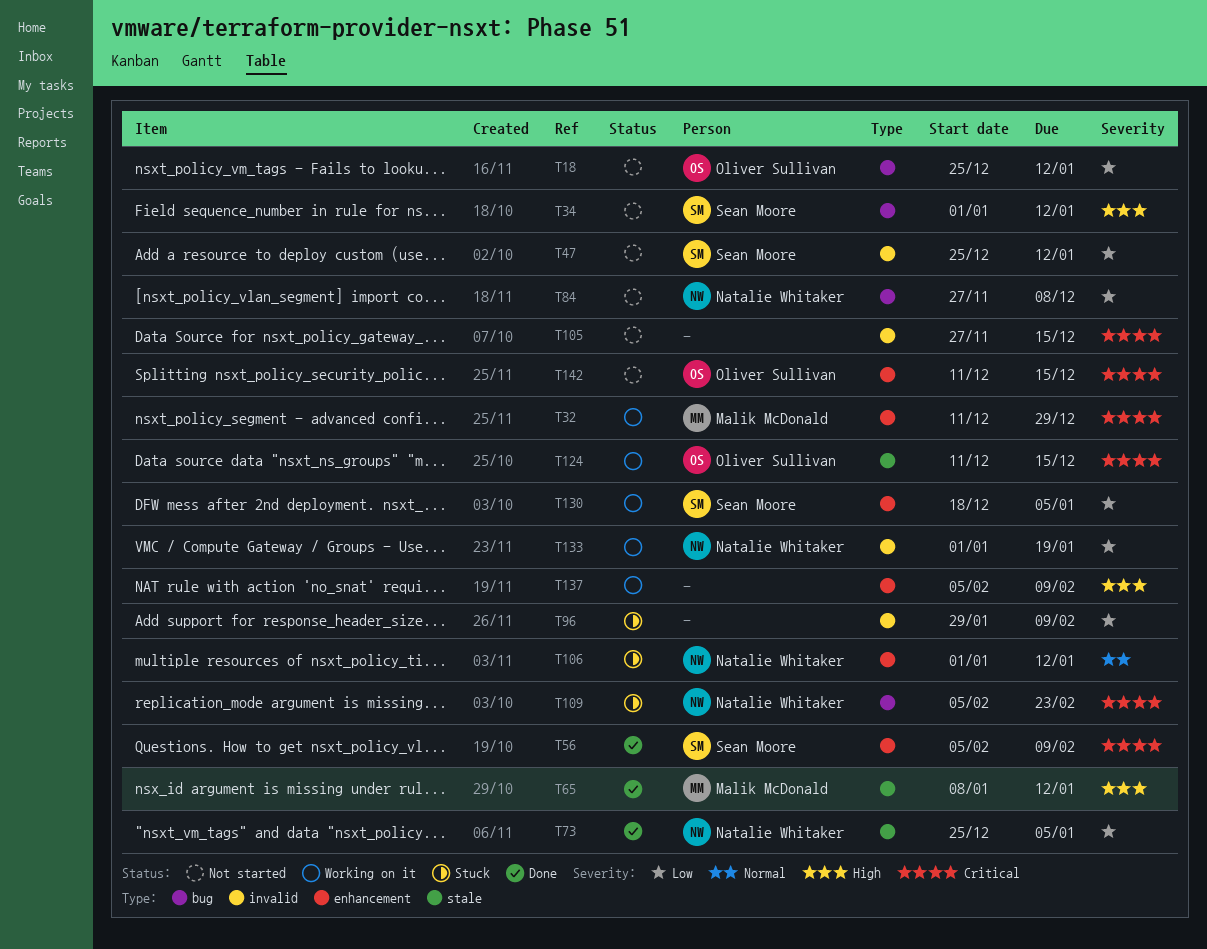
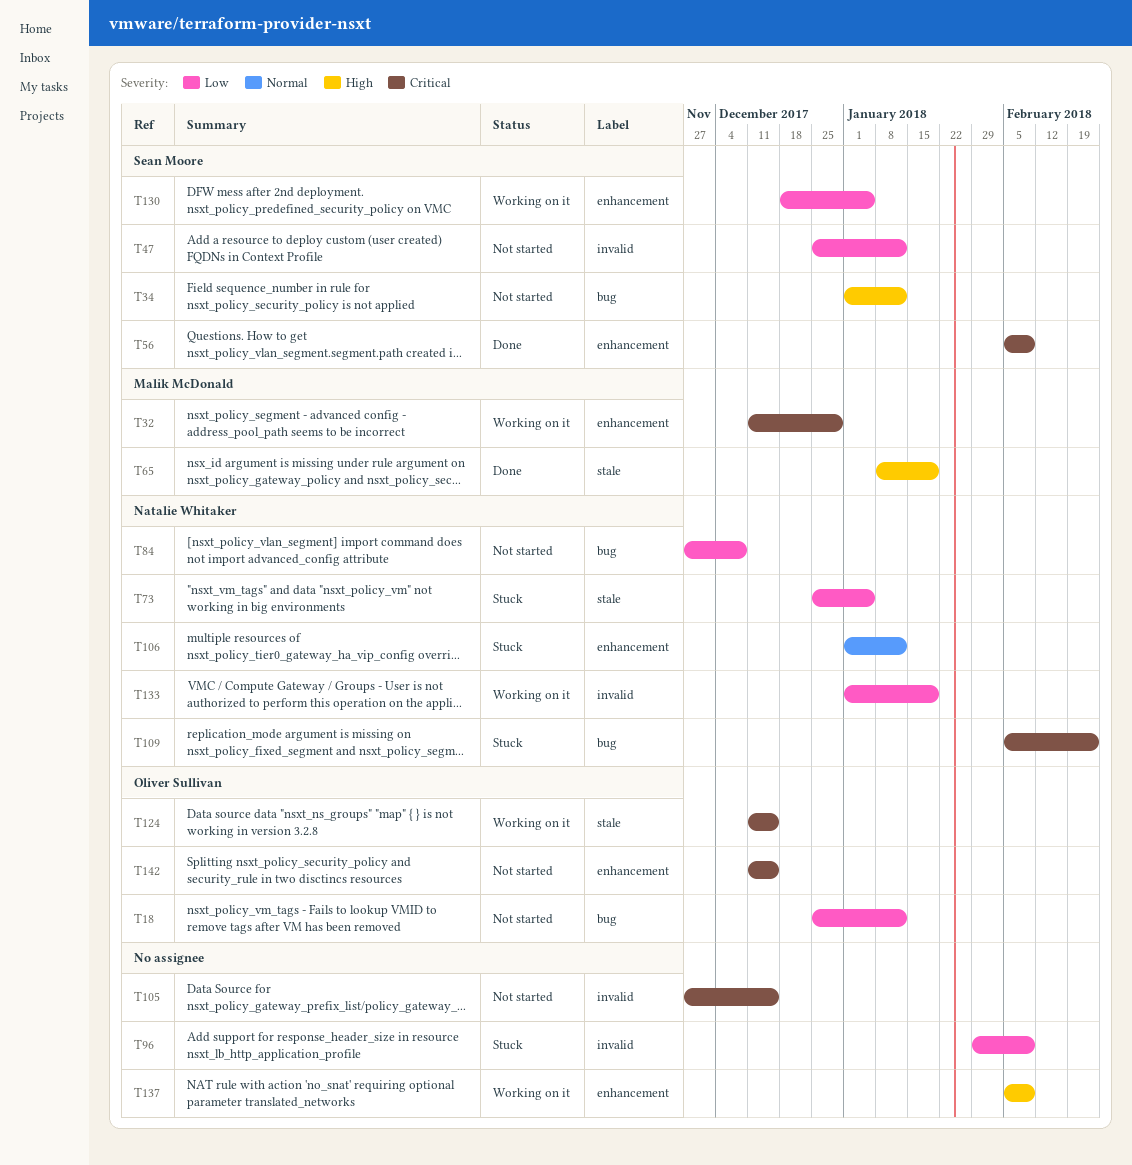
T65, due: Jan 12 -> Jan 19
T73, status: Done -> Stuck

